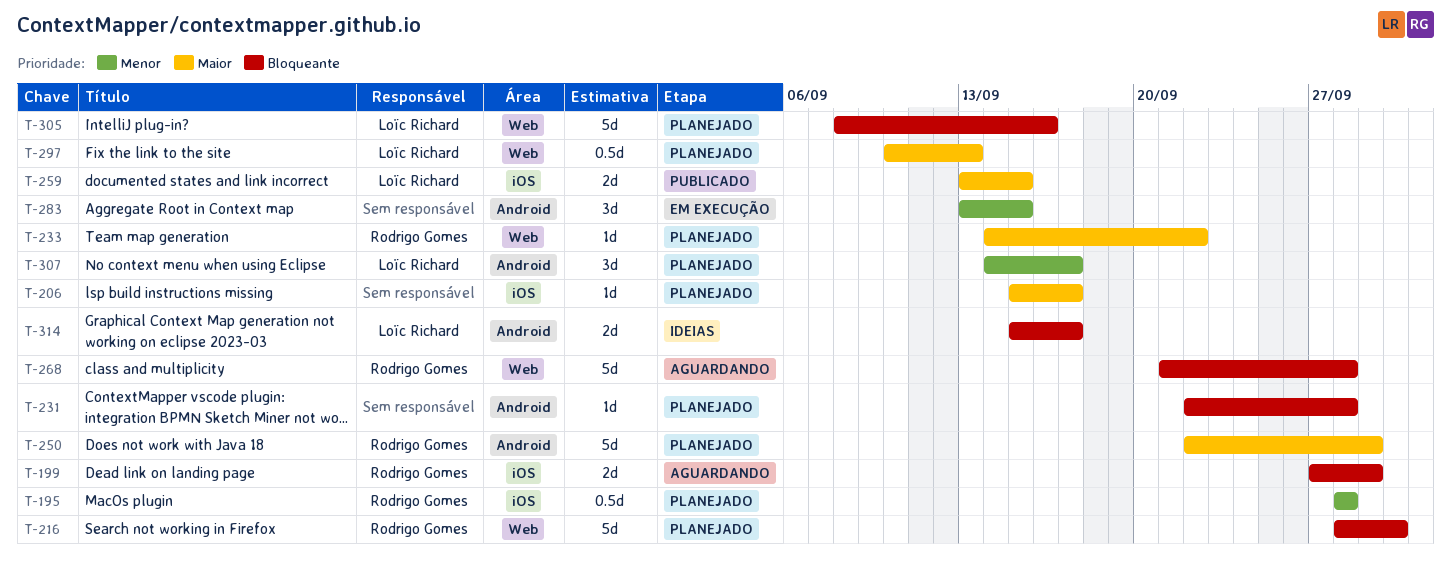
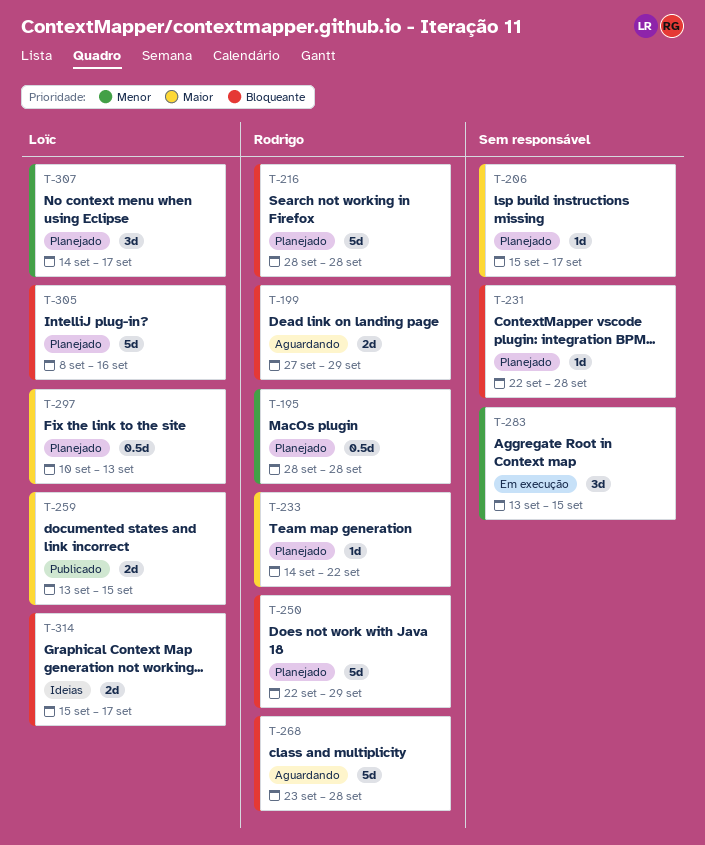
T-216, due: Sep 30 -> Sep 28
T-250, priority: Maior -> Bloqueante
T-268, start: Sep 21 -> Sep 23

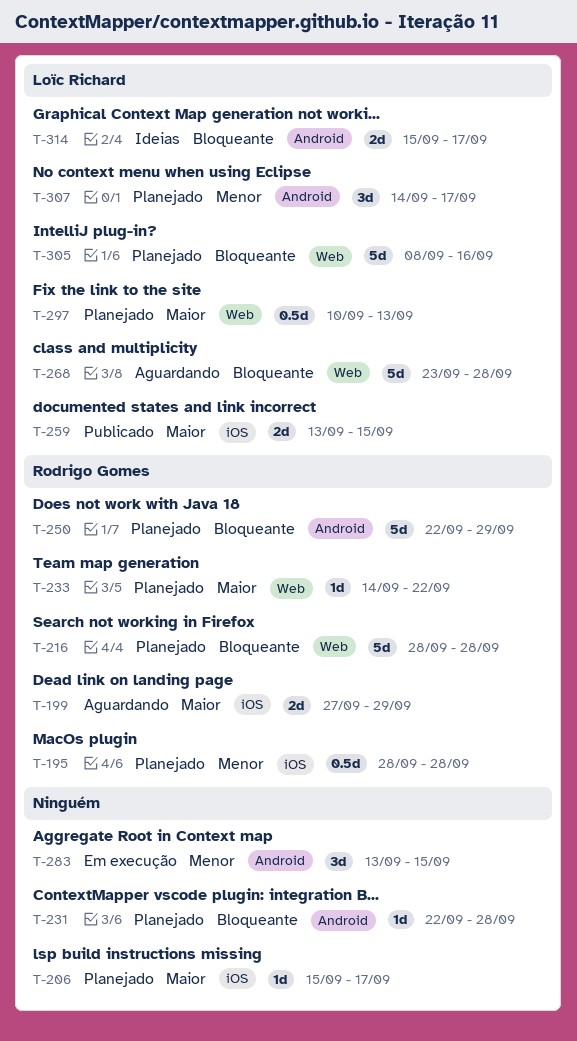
T-199, priority: Bloqueante -> Maior
T-268, owner: Rodrigo Gomes -> Loïc Richard

